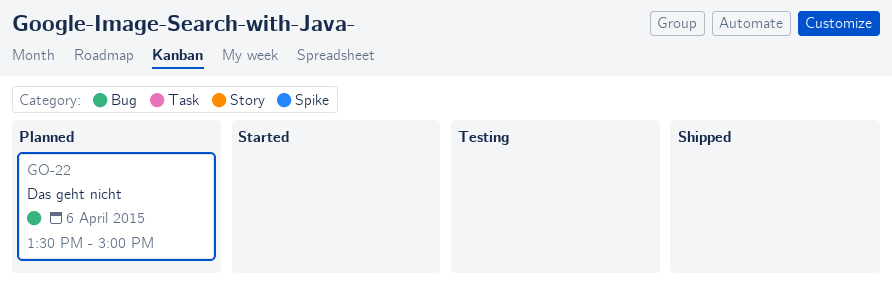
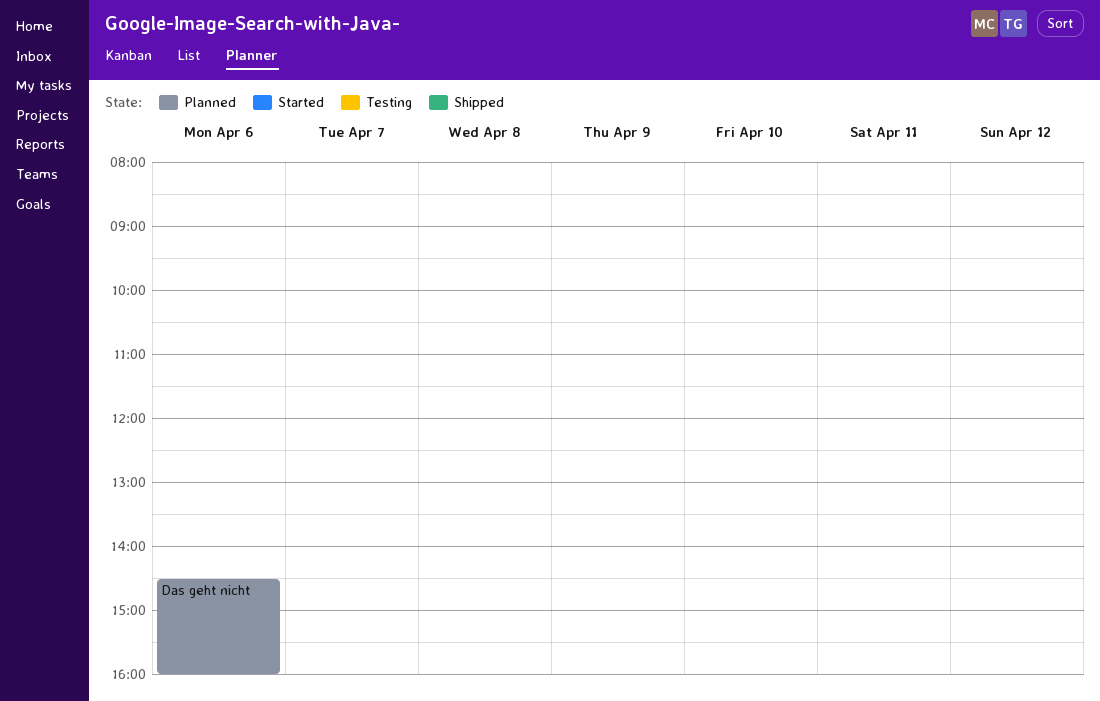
Das geht nicht, begins: 13:30 -> 14:30
Das geht nicht, ends: 15:00 -> 16:00

